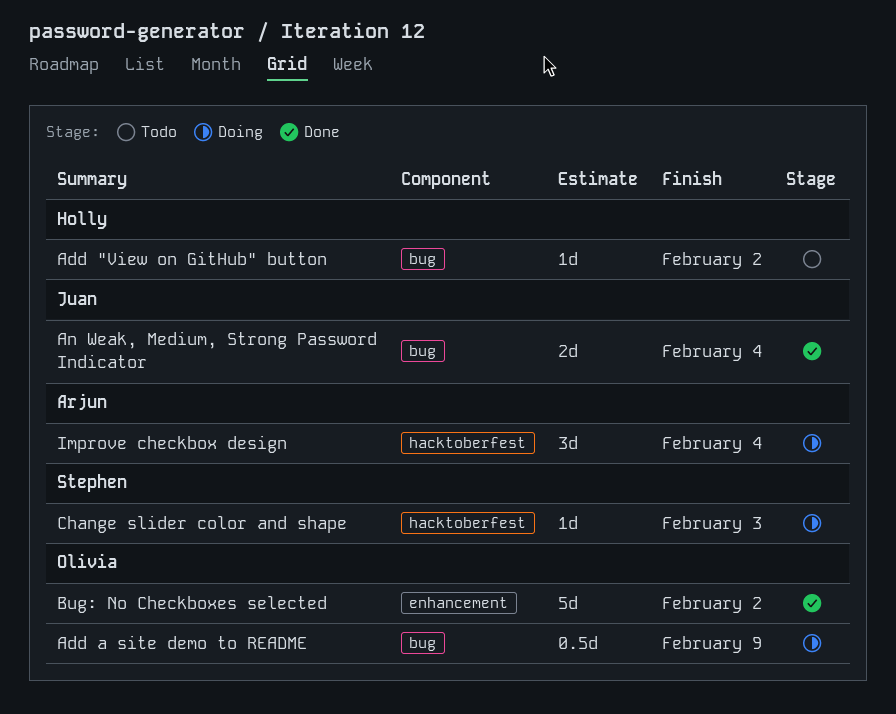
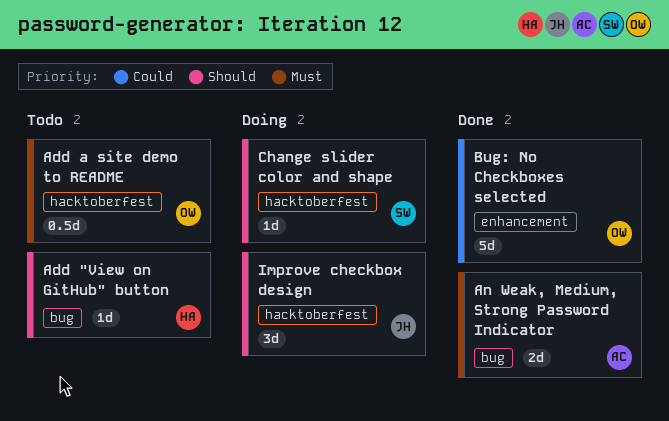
Add a site demo to README, status: Doing -> Todo
Add a site demo to README, label: bug -> hacktoberfest
An Weak, Medium, Strong Password Indicator, owner: Juan -> Arjun
Improve checkbox design, owner: Arjun -> Juan

